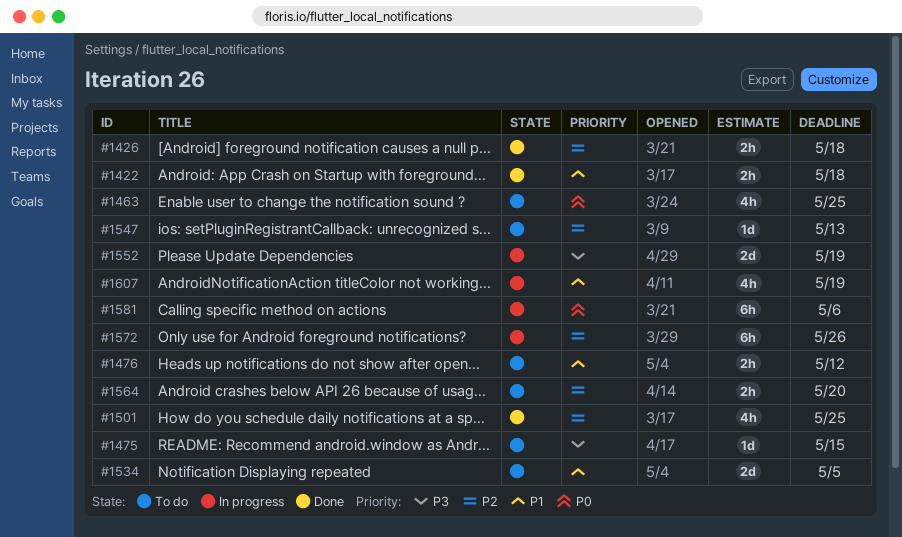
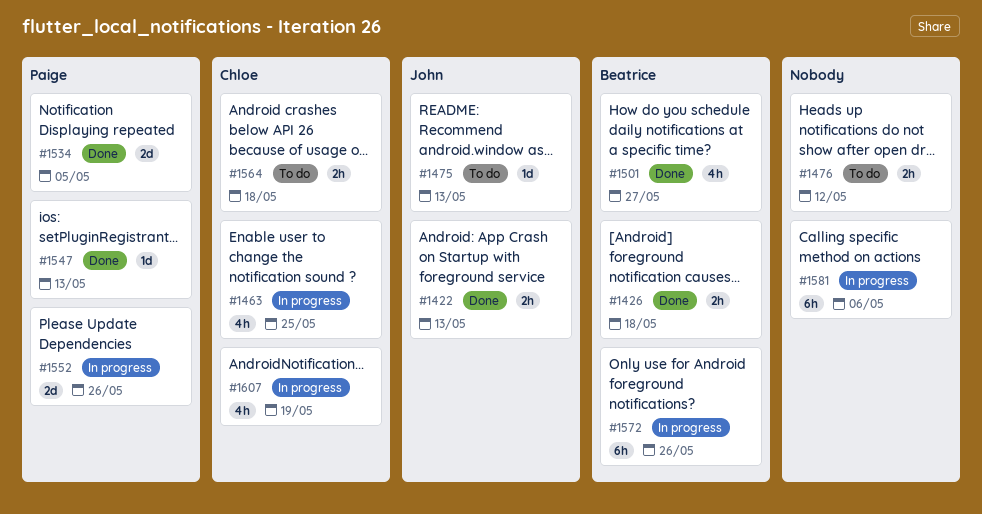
#1422, due: May 18 -> May 13
#1463, status: To do -> In progress
#1475, due: May 15 -> May 13
#1501, due: May 25 -> May 27
#1534, status: To do -> Done
#1547, status: To do -> Done
#1552, due: May 19 -> May 26
#1564, due: May 20 -> May 18

